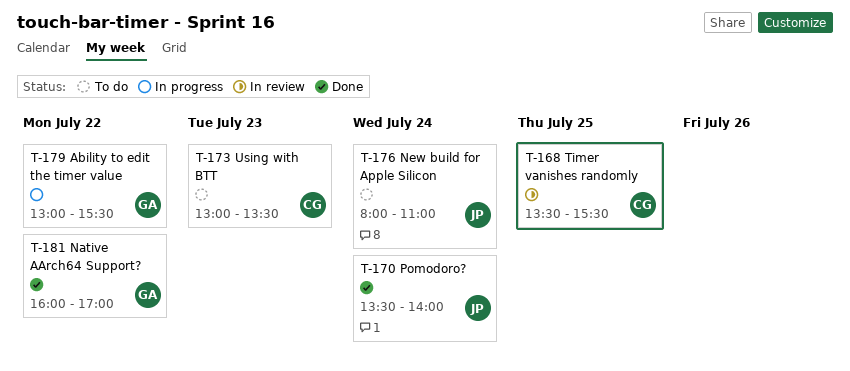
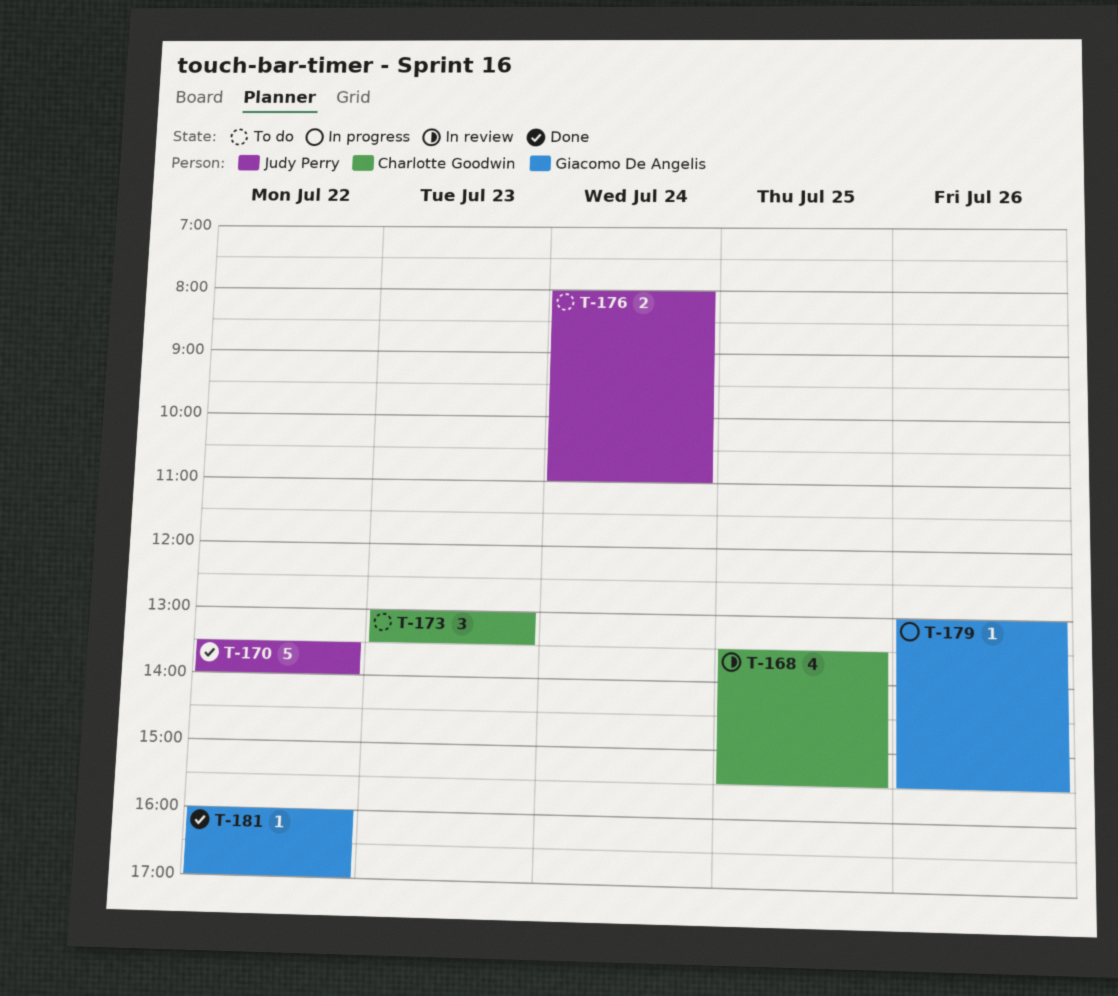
T-170, day: Jul 24 -> Jul 22
T-179, day: Jul 22 -> Jul 26

